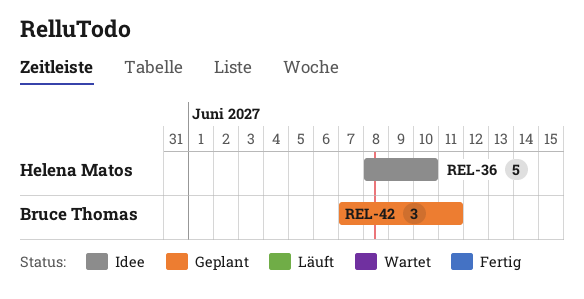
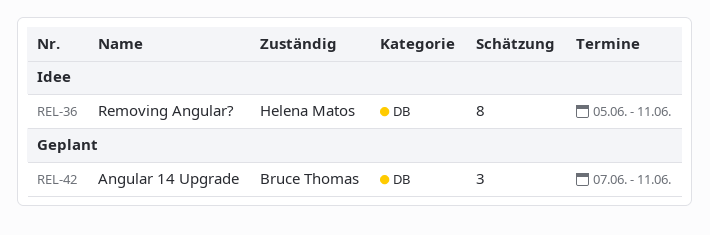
REL-36, estimate: 5 -> 8
REL-36, start: Jun 8 -> Jun 5
REL-36, due: Jun 10 -> Jun 11

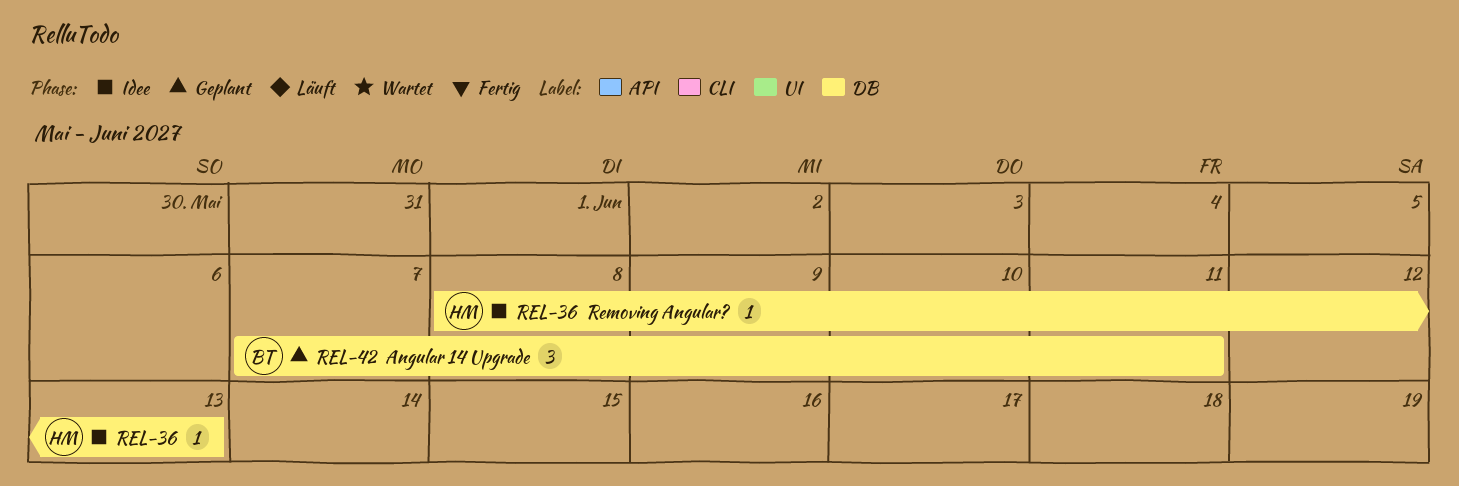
REL-36, estimate: 8 -> 1
REL-36, start: Jun 5 -> Jun 8
REL-36, due: Jun 11 -> Jun 13

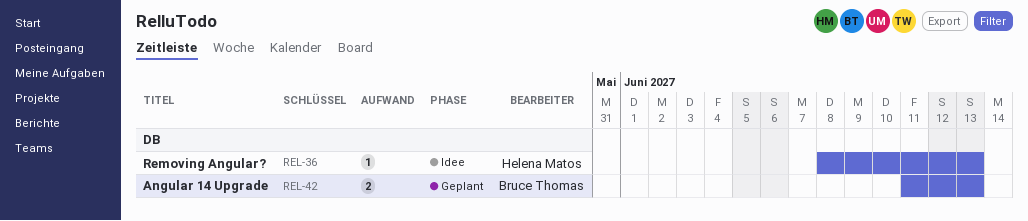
REL-42, estimate: 3 -> 2
REL-42, start: Jun 7 -> Jun 11
REL-42, due: Jun 11 -> Jun 13

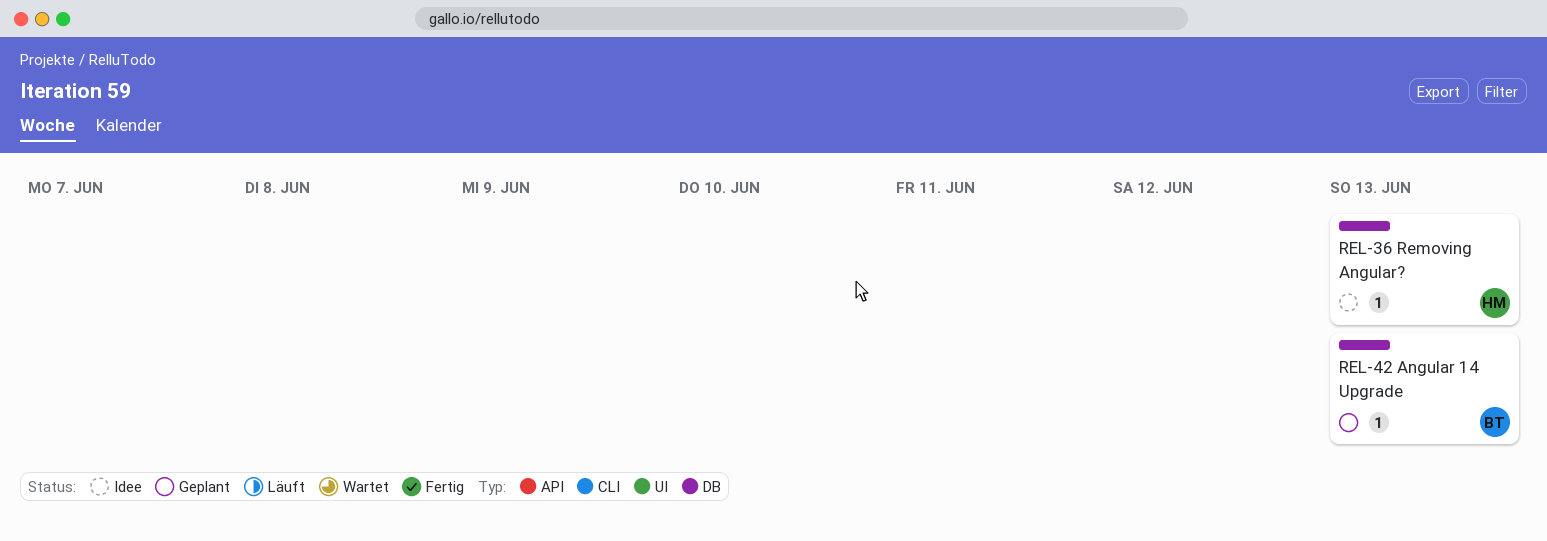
REL-42, estimate: 2 -> 1

